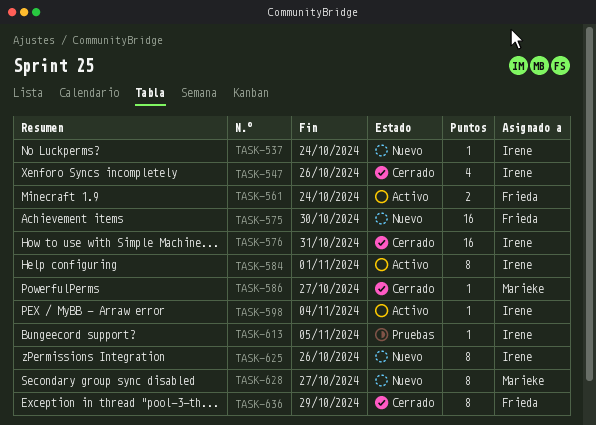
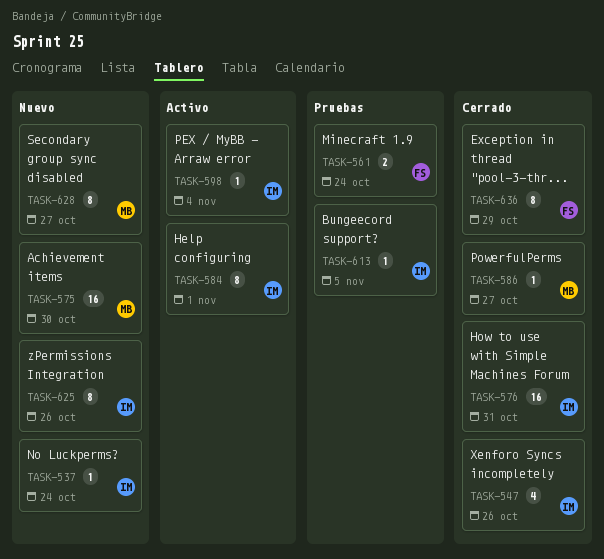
TASK-561, status: Activo -> Pruebas
TASK-575, owner: Frieda -> Marieke

